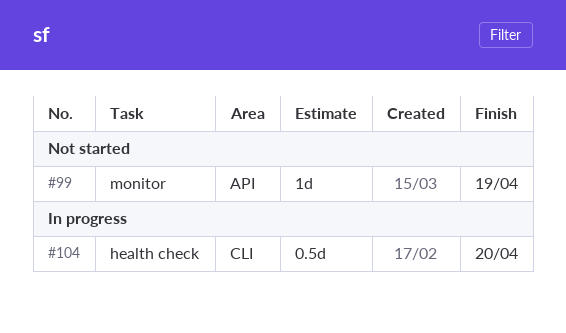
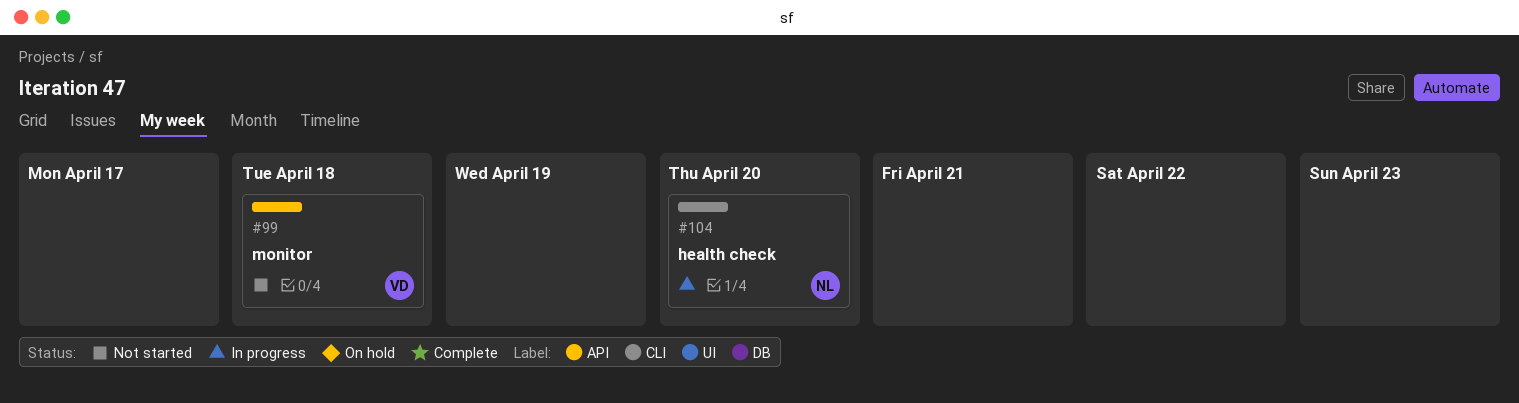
#99, due: Apr 19 -> Apr 18

